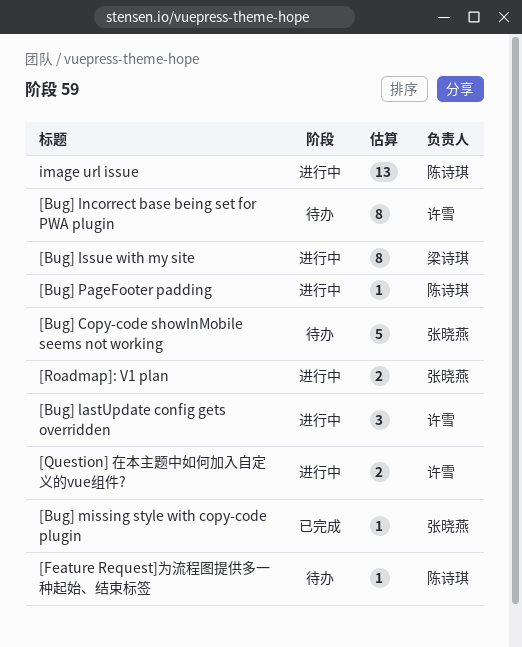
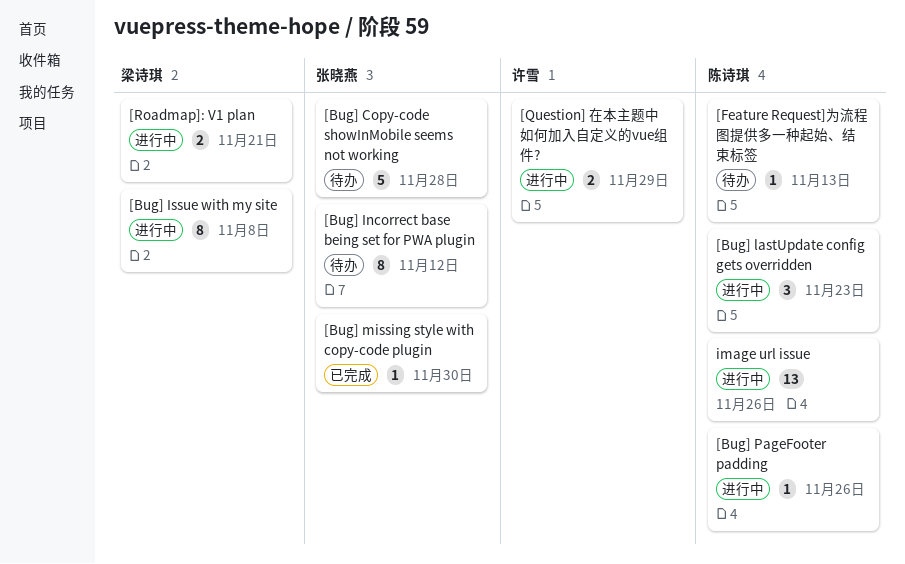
[Bug] Incorrect base being set for PWA plugin, owner: 许雪 -> 张晓燕
[Bug] lastUpdate config gets overridden, owner: 许雪 -> 陈诗琪
[Roadmap]: V1 plan, owner: 张晓燕 -> 梁诗琪

